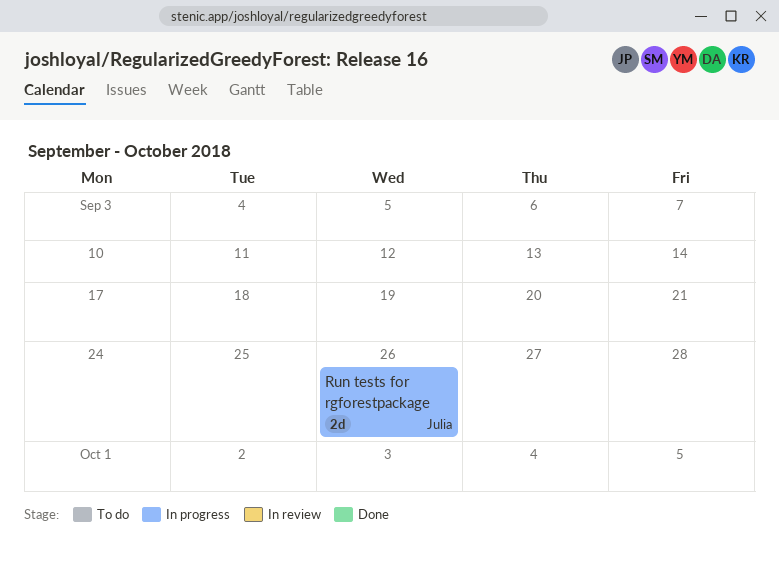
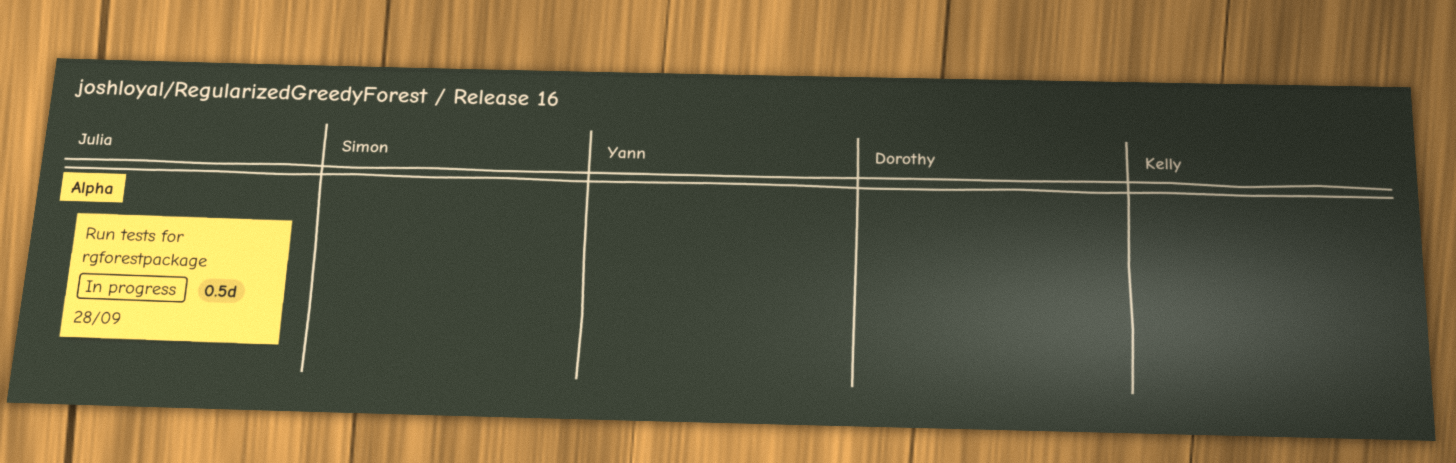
Run tests for rgforestpackage, estimate: 2d -> 0.5d
Run tests for rgforestpackage, due: Sep 26 -> Sep 28

